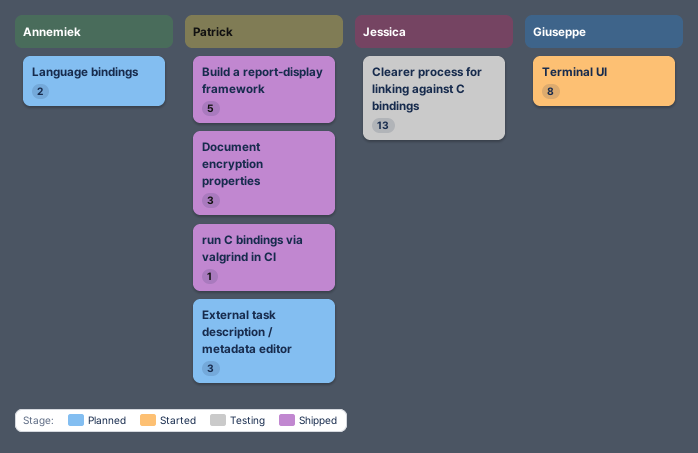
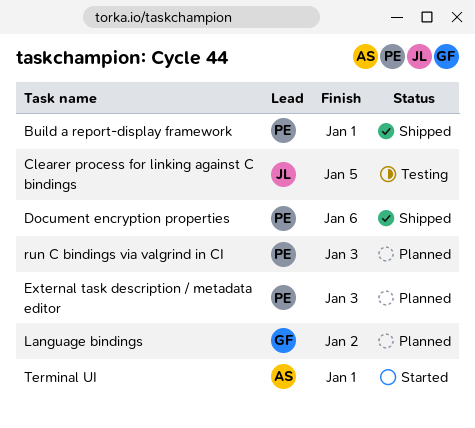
Language bindings, owner: Annemiek -> Giuseppe
run C bindings via valgrind in CI, status: Shipped -> Planned
Terminal UI, owner: Giuseppe -> Annemiek

